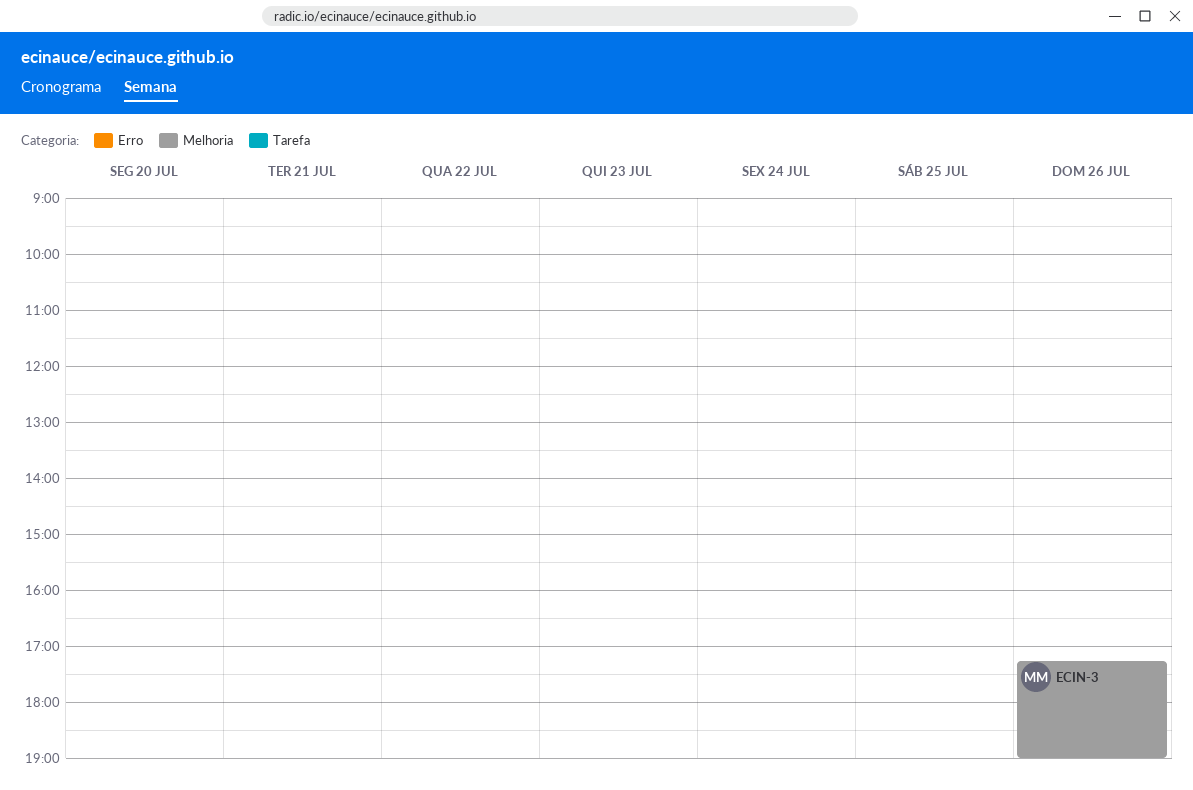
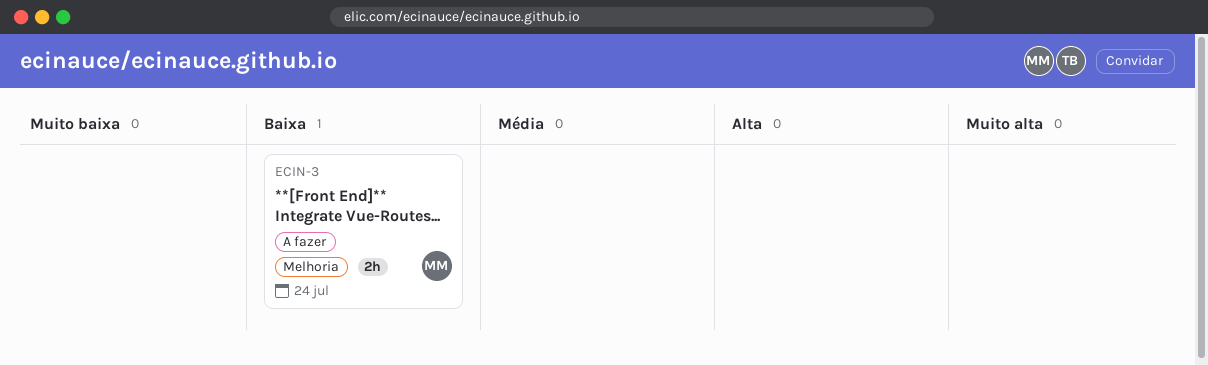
ECIN-3, day: Jul 26 -> Jul 24

